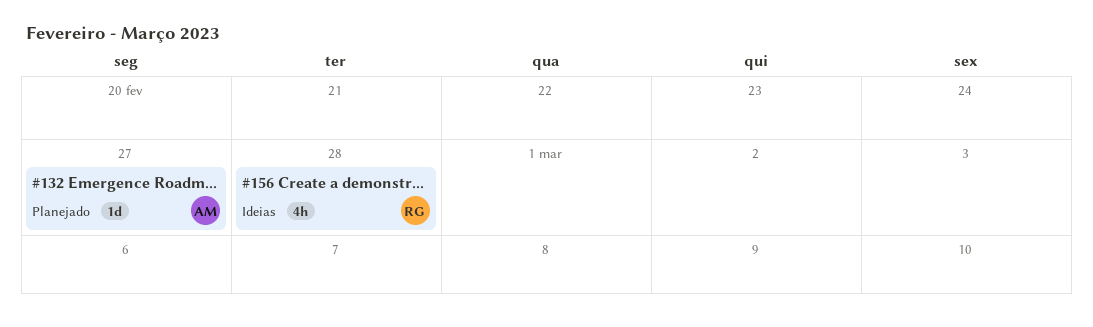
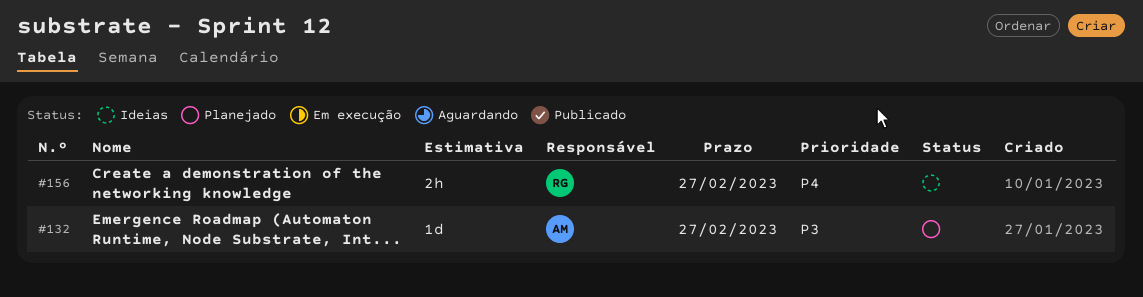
#156, estimate: 4h -> 2h
#156, due: Feb 28 -> Feb 27

